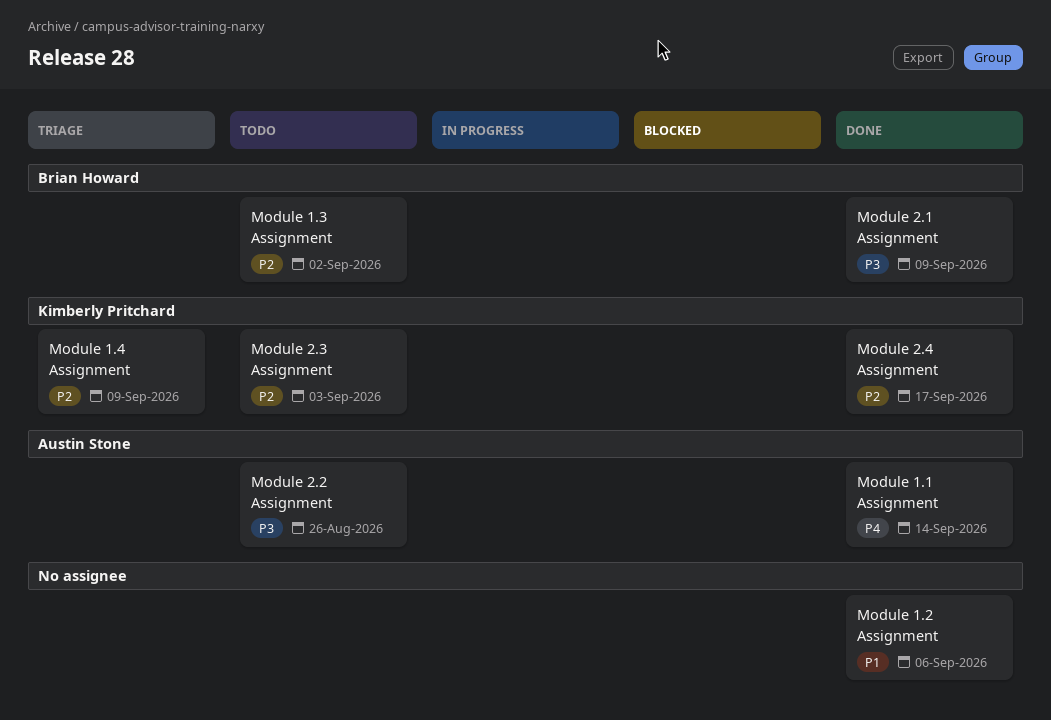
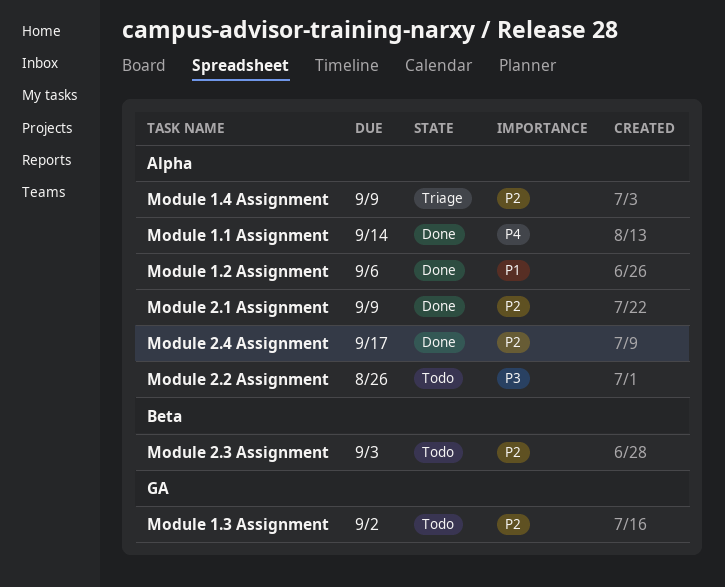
Module 2.1 Assignment, priority: P3 -> P2

